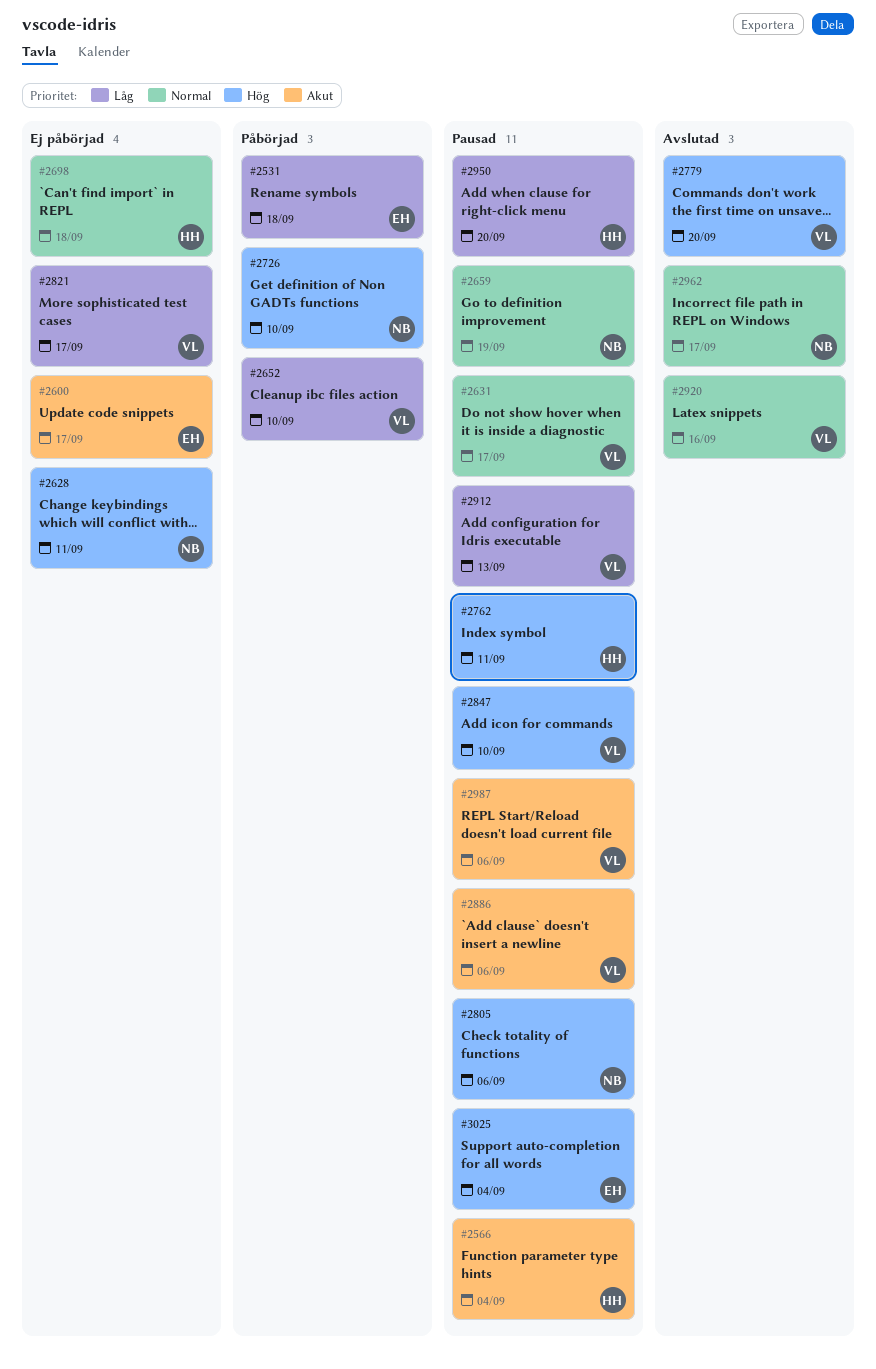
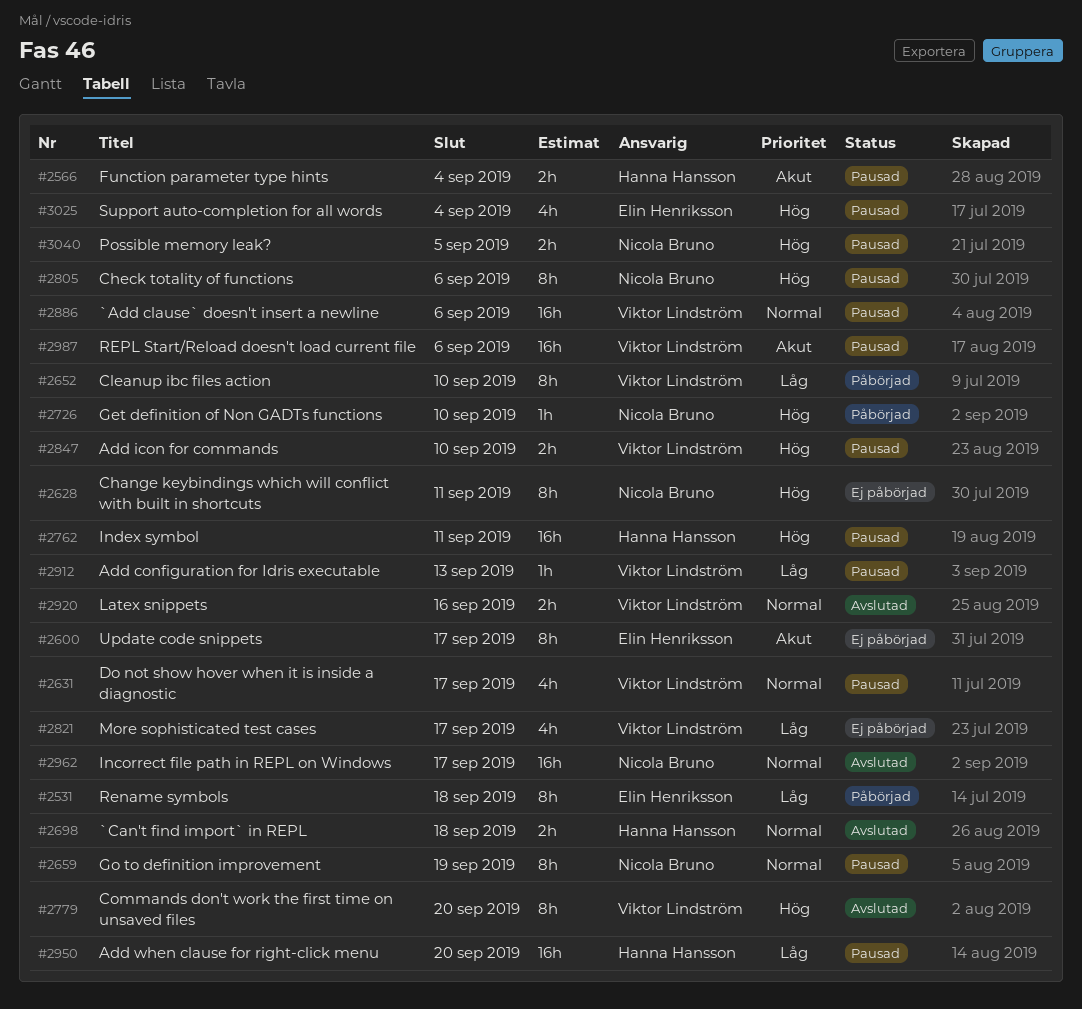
#2698, status: Ej påbörjad -> Avslutad
#2886, priority: Akut -> Normal
#3040: none -> present

